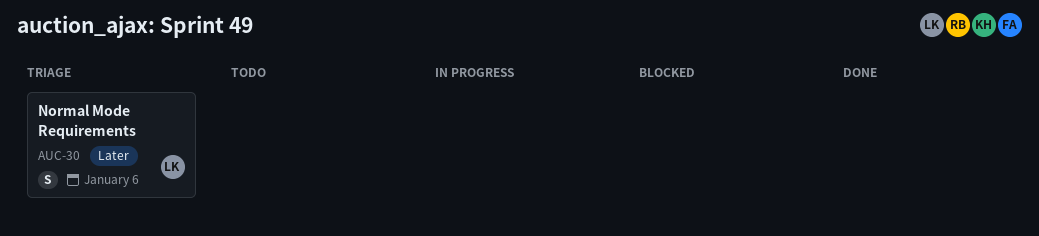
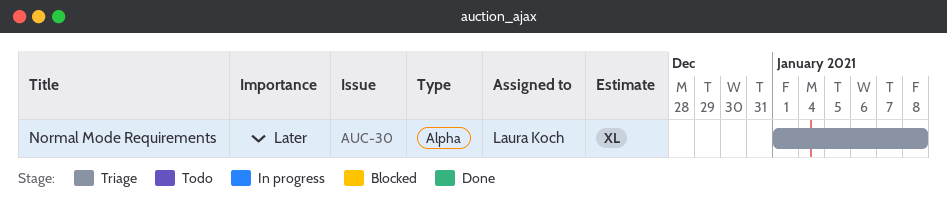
AUC-30, estimate: S -> XL
AUC-30, due: Jan 6 -> Jan 8

